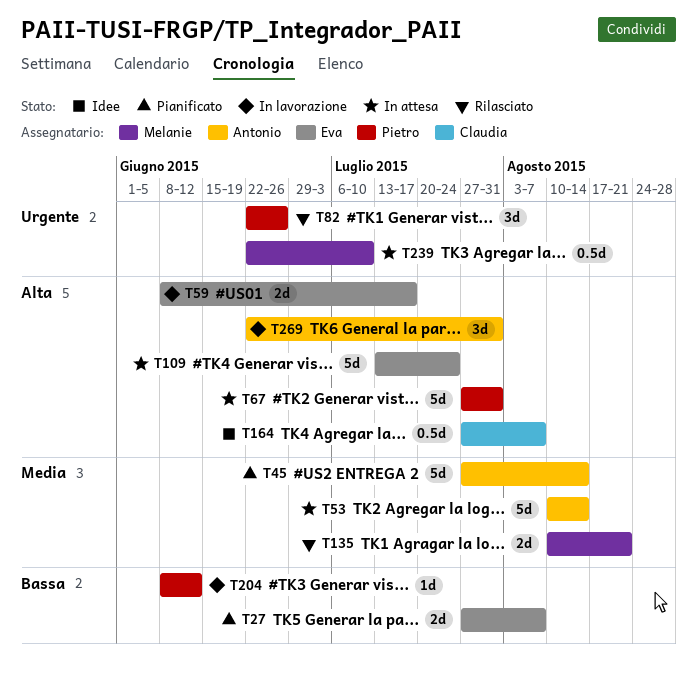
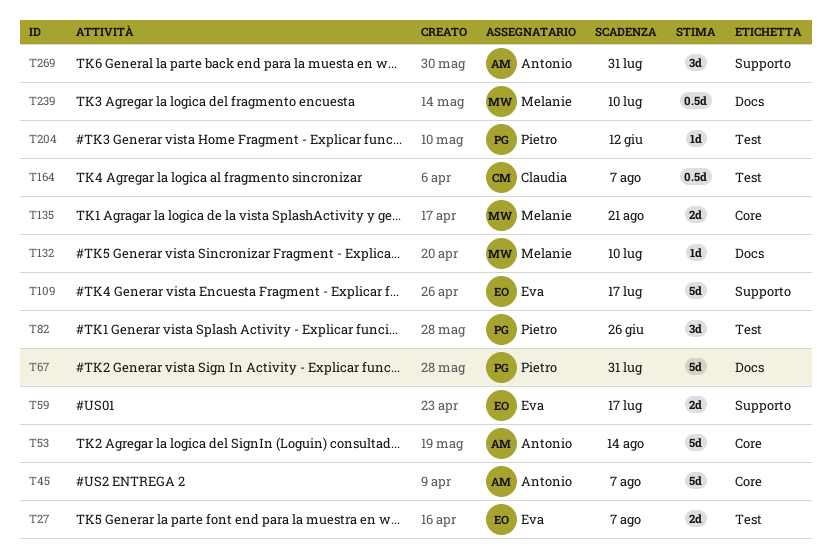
T45, due: Aug 14 -> Aug 7
T109, due: Jul 24 -> Jul 17
T132: none -> present

